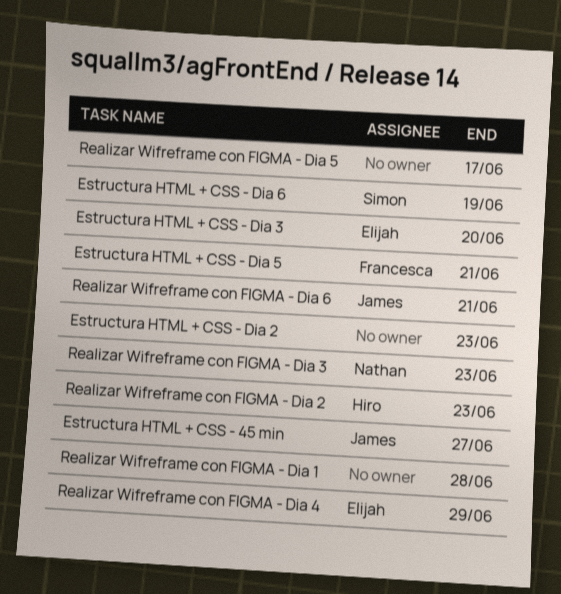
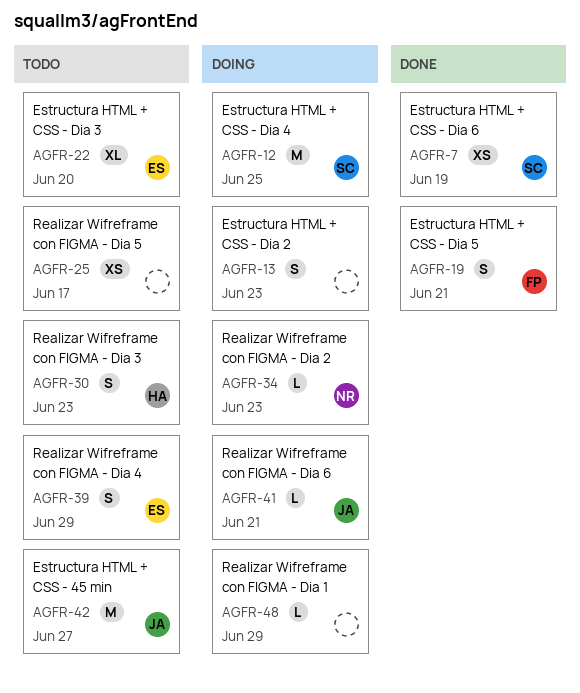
Estructura HTML + CSS - Dia 4: none -> present
Realizar Wifreframe con FIGMA - Dia 1, due: Jun 28 -> Jun 29
Realizar Wifreframe con FIGMA - Dia 2, owner: Hiro -> Nathan
Realizar Wifreframe con FIGMA - Dia 3, owner: Nathan -> Hiro

